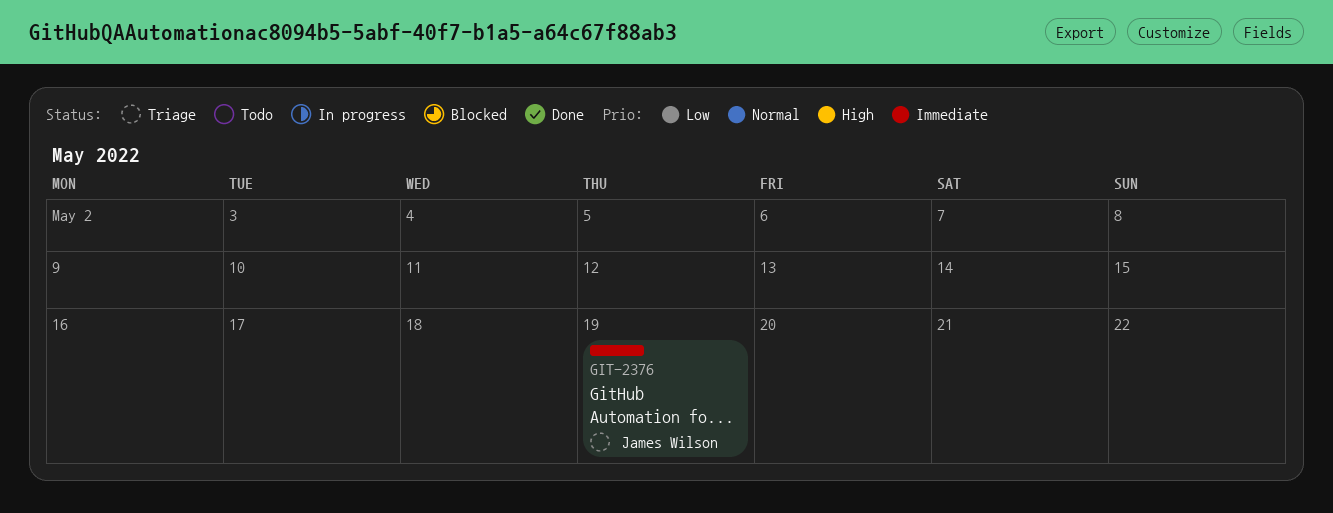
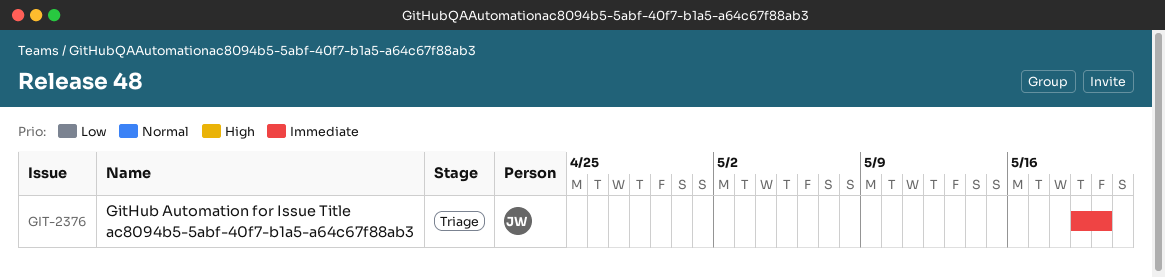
GIT-2376, due: May 19 -> May 20

